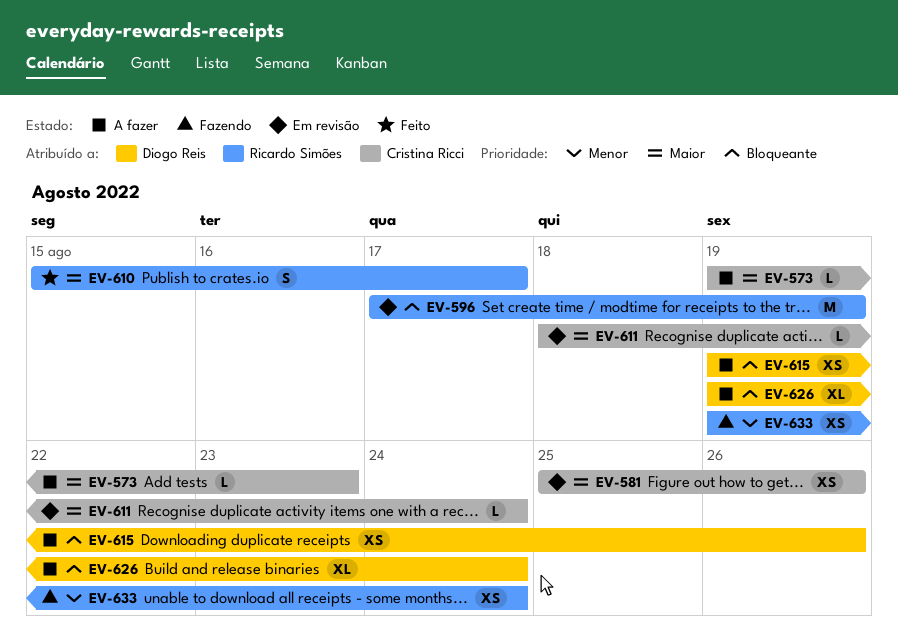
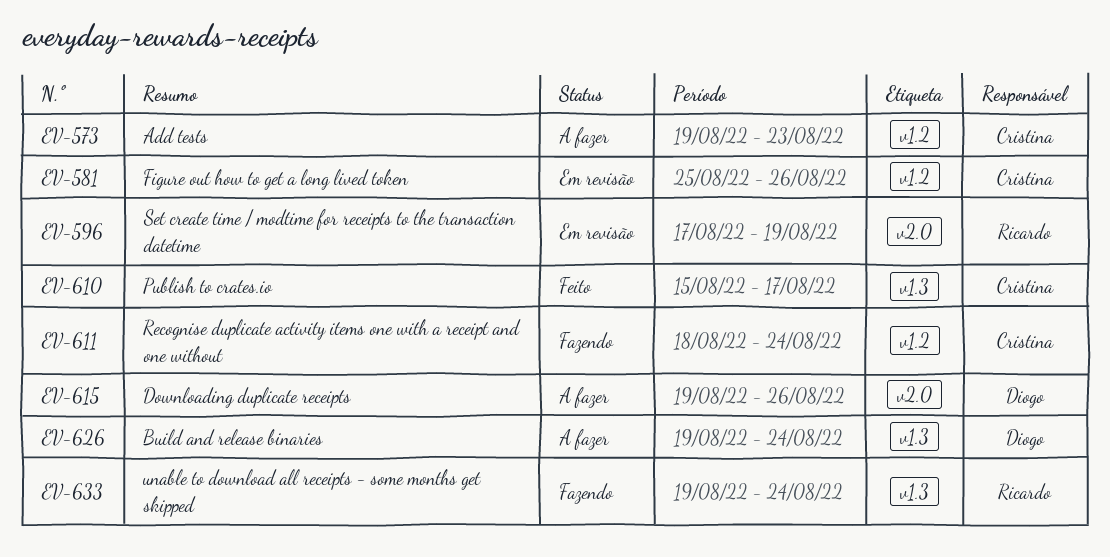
EV-610, owner: Ricardo Simões -> Cristina Ricci
EV-611, status: Em revisão -> Fazendo

